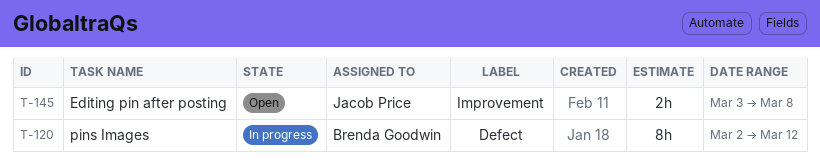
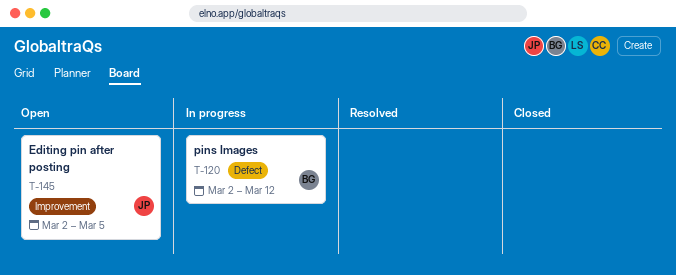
T-145, start: Mar 3 -> Mar 2
T-145, due: Mar 8 -> Mar 5

